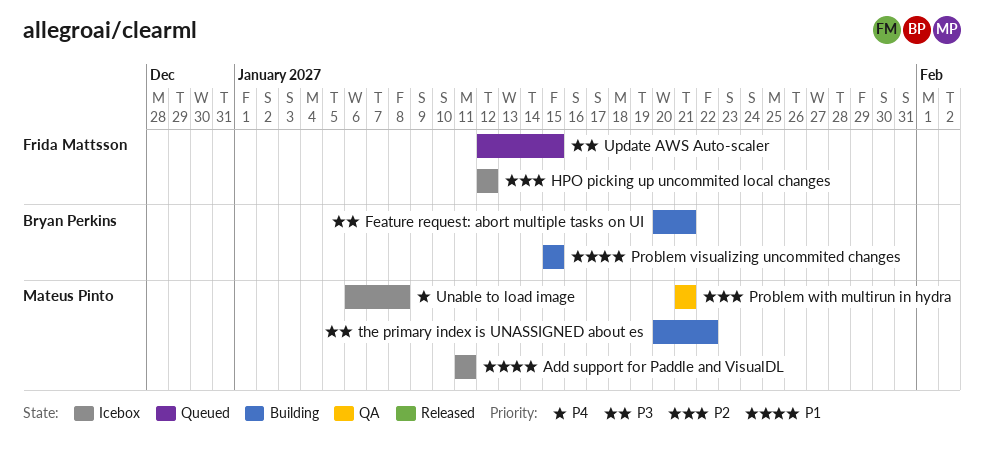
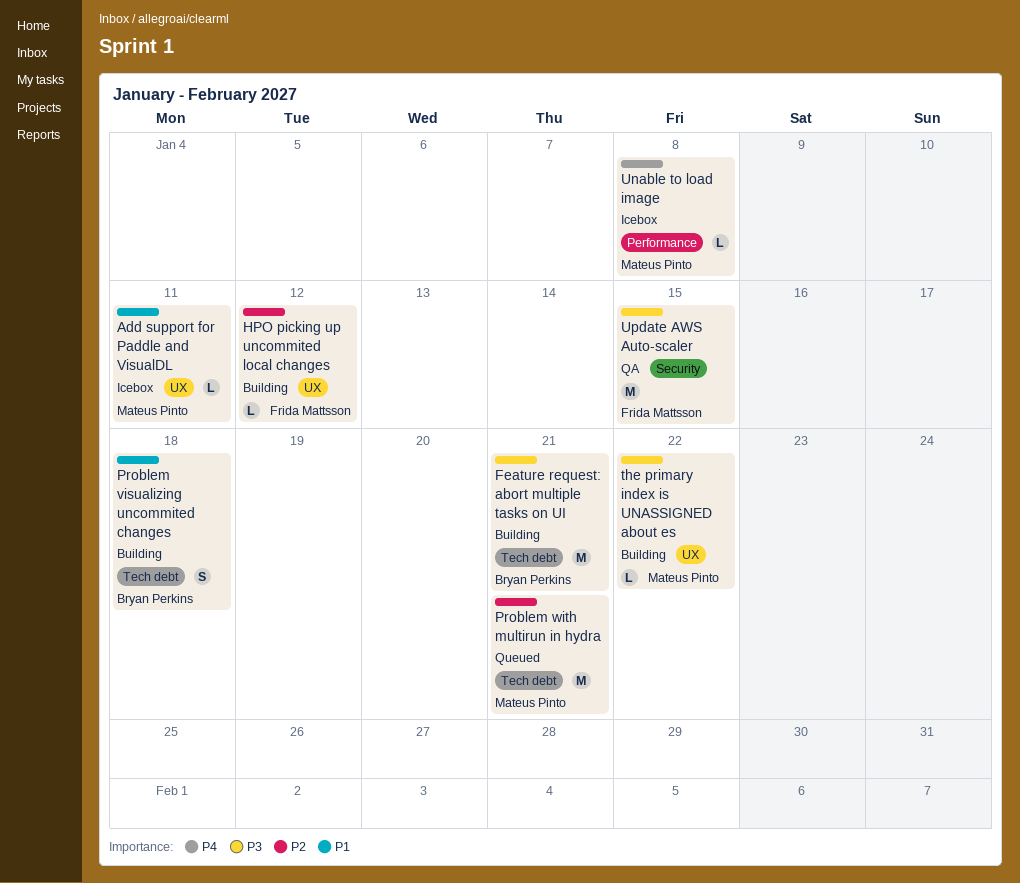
HPO picking up uncommited local changes, status: Icebox -> Building
Problem visualizing uncommited changes, due: Jan 15 -> Jan 18
Problem with multirun in hydra, status: QA -> Queued
Update AWS Auto-scaler, status: Queued -> QA

